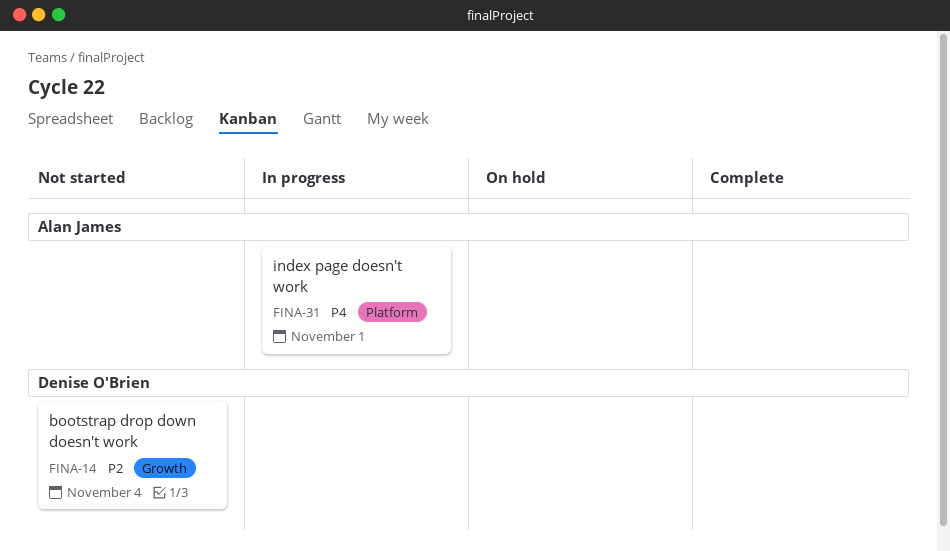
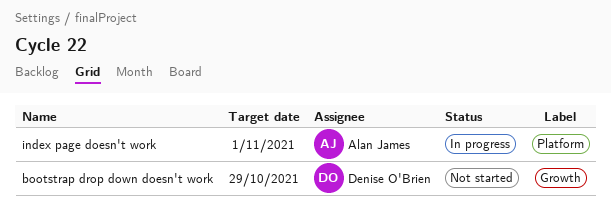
bootstrap drop down doesn't work, due: Nov 4 -> Oct 29

